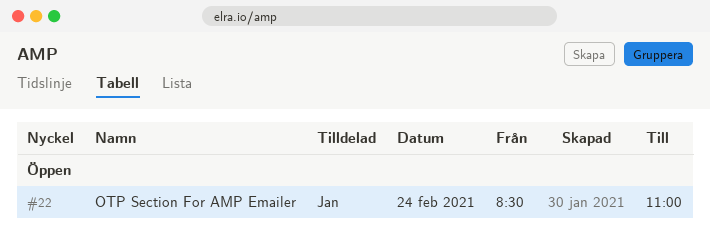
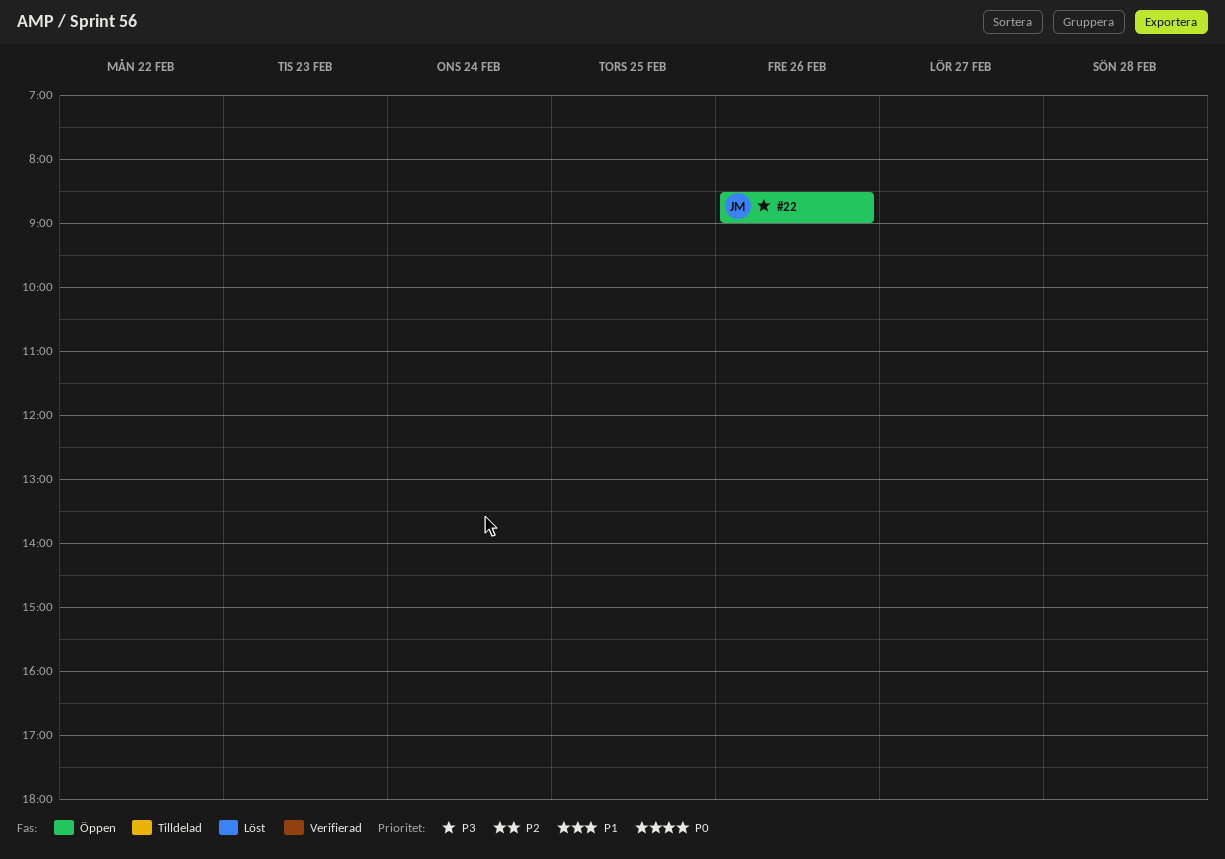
#22, day: Feb 24 -> Feb 26
#22, ends: 11:00 -> 09:00

